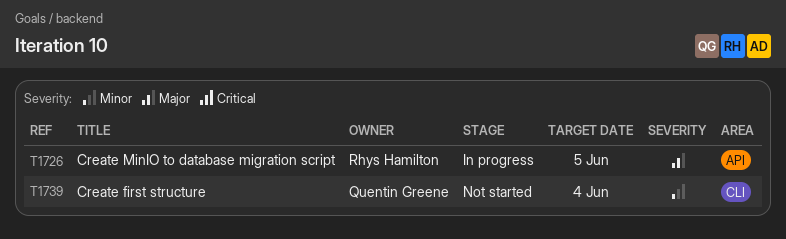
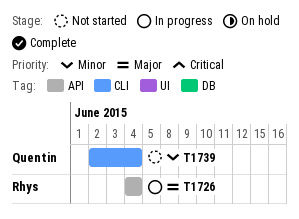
T1726, due: Jun 5 -> Jun 4

